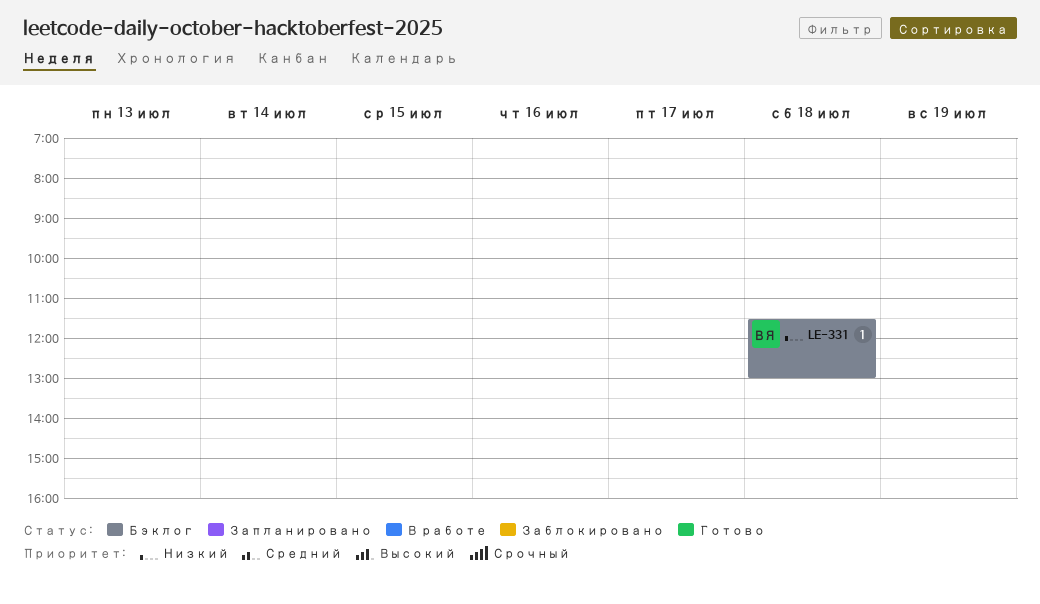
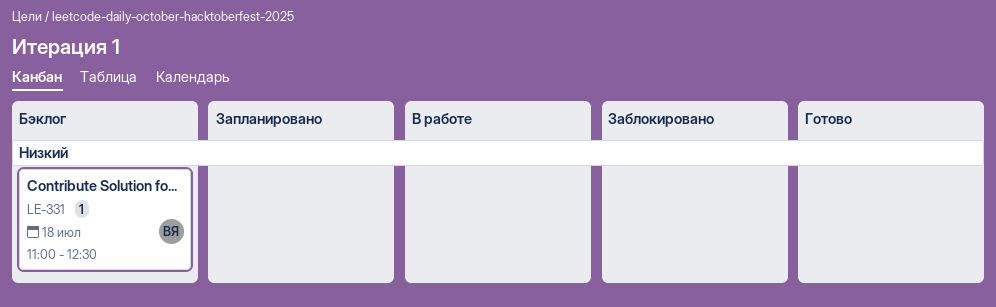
LE-331, begins: 11:30 -> 11:00
LE-331, ends: 13:00 -> 12:30

